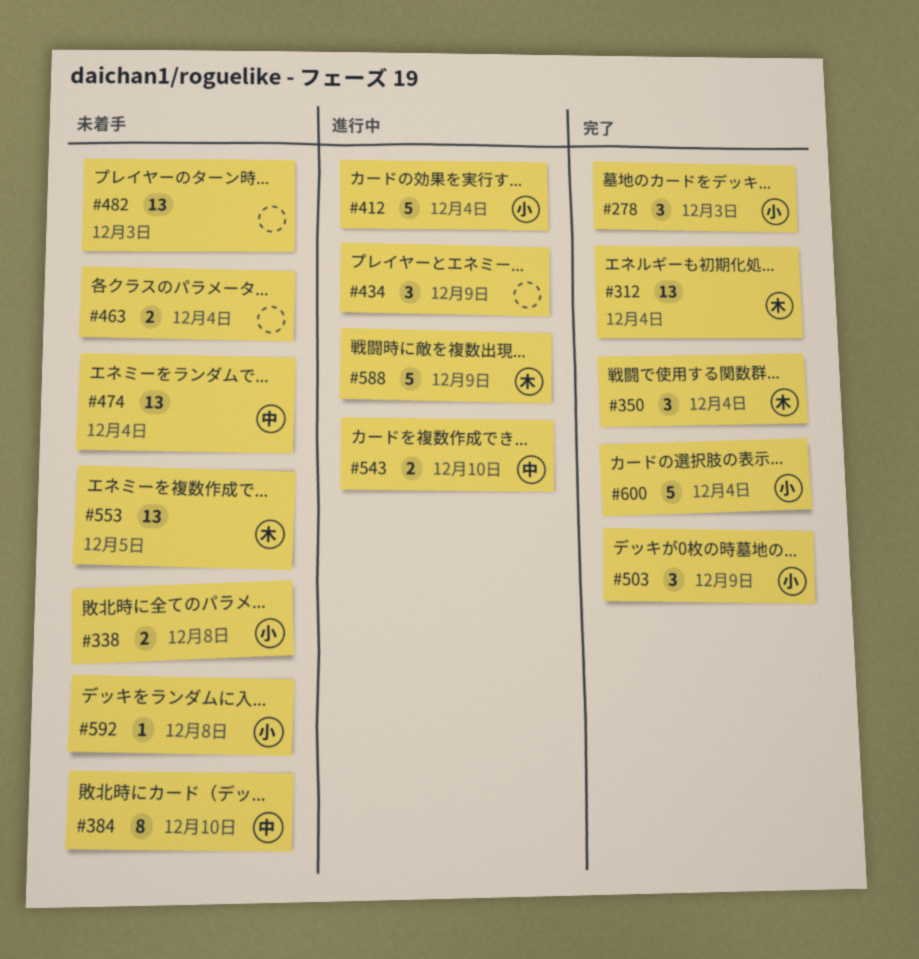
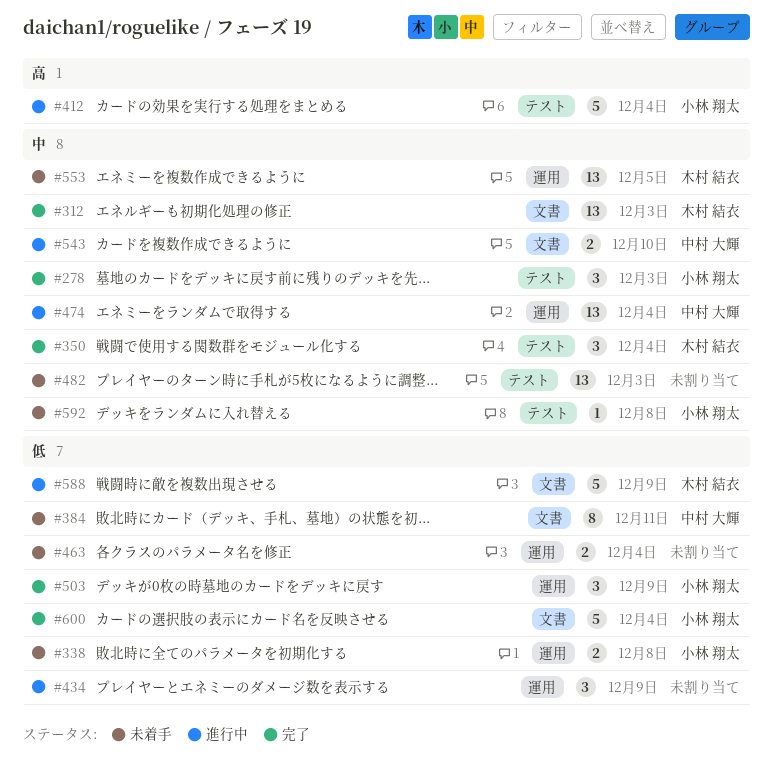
#312, due: Dec 4 -> Dec 3
#384, due: Dec 10 -> Dec 11
#474, status: 未着手 -> 進行中

